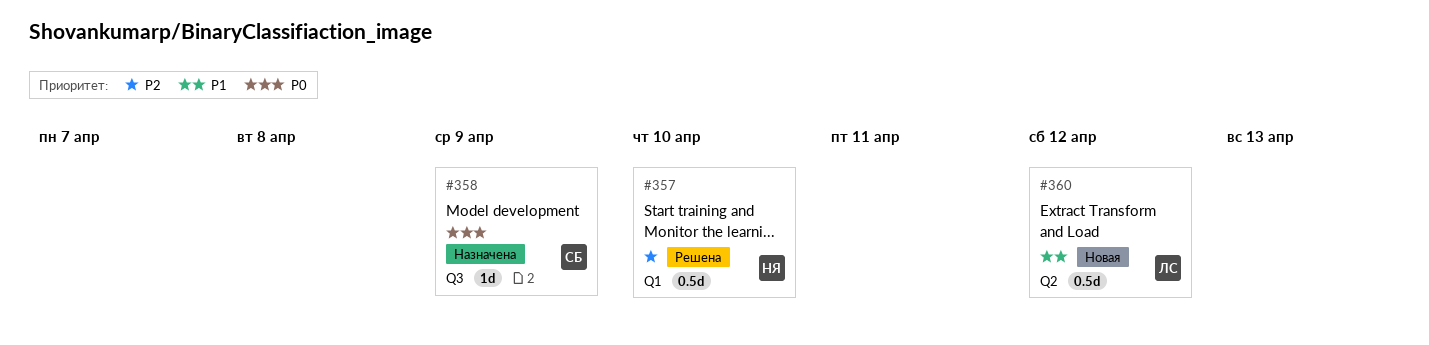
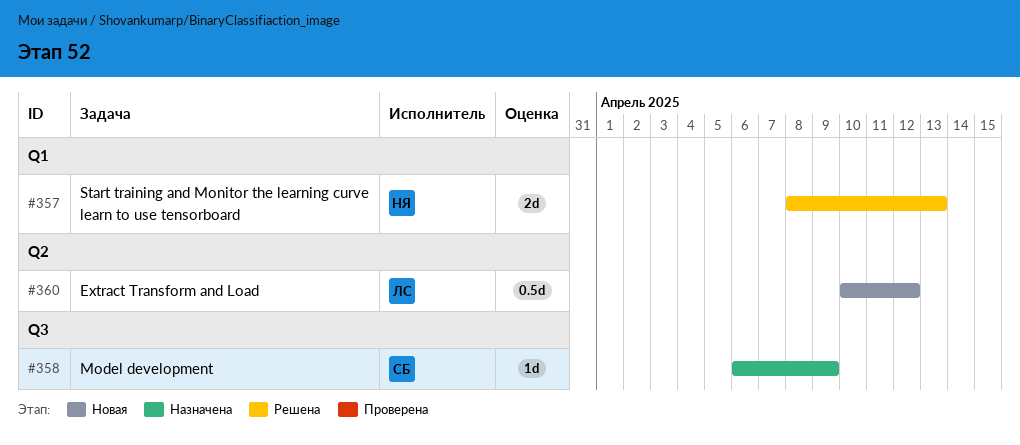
#357, estimate: 0.5d -> 2d
#357, due: Apr 10 -> Apr 13

